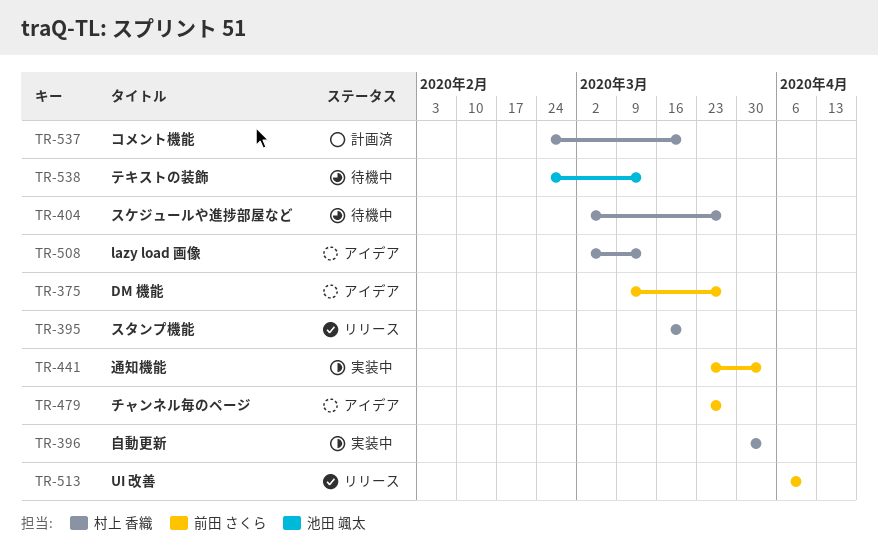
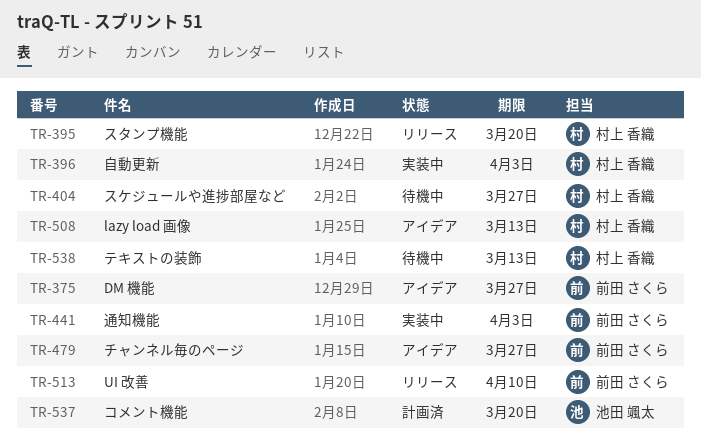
TR-537, owner: 村上 香織 -> 池田 颯太
TR-538, owner: 池田 颯太 -> 村上 香織

